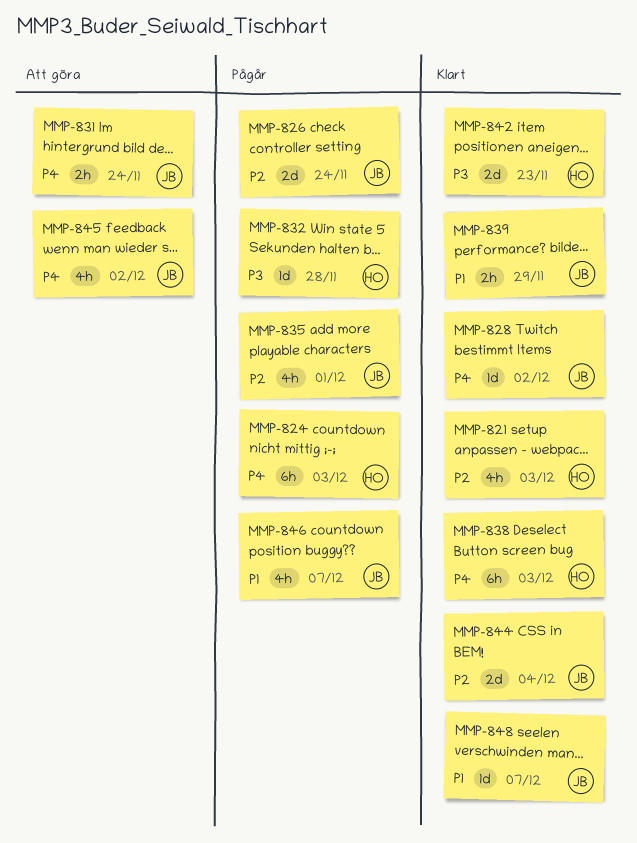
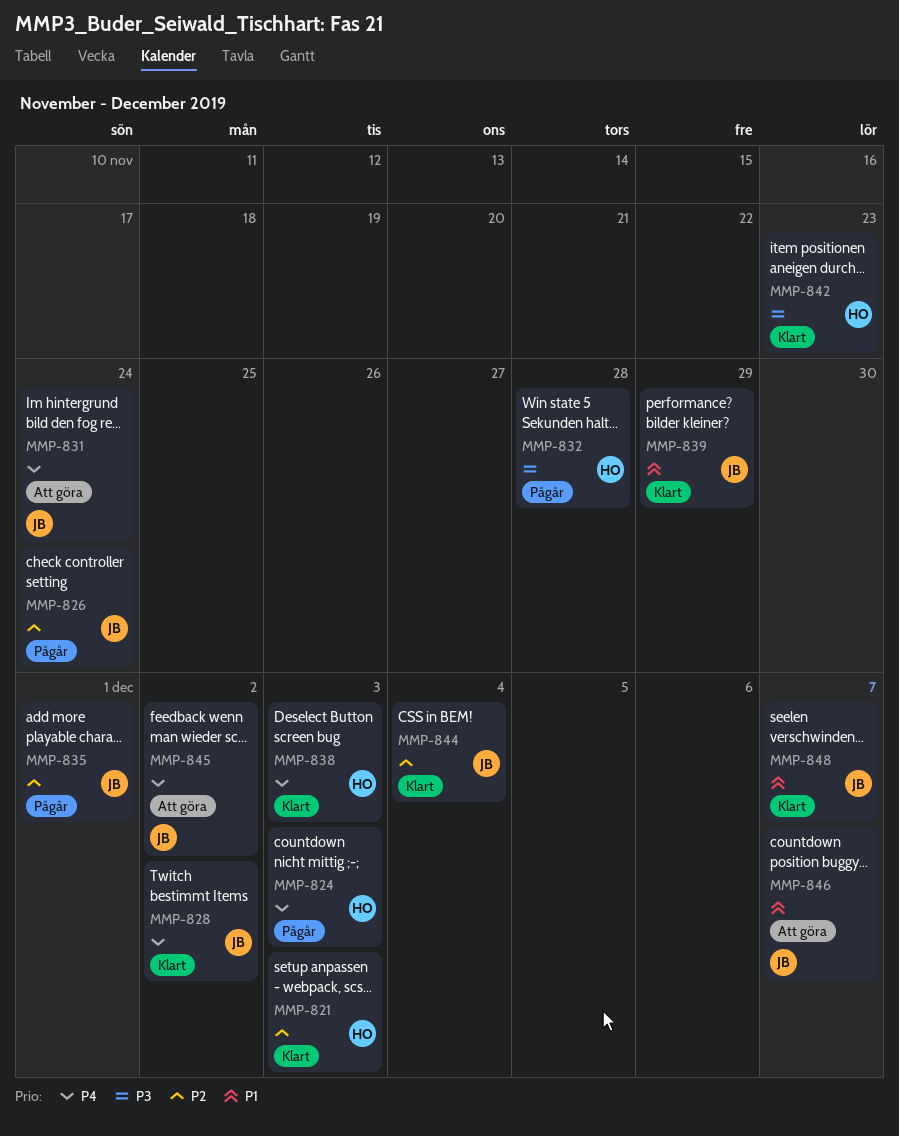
MMP-846, status: Pågår -> Att göra

